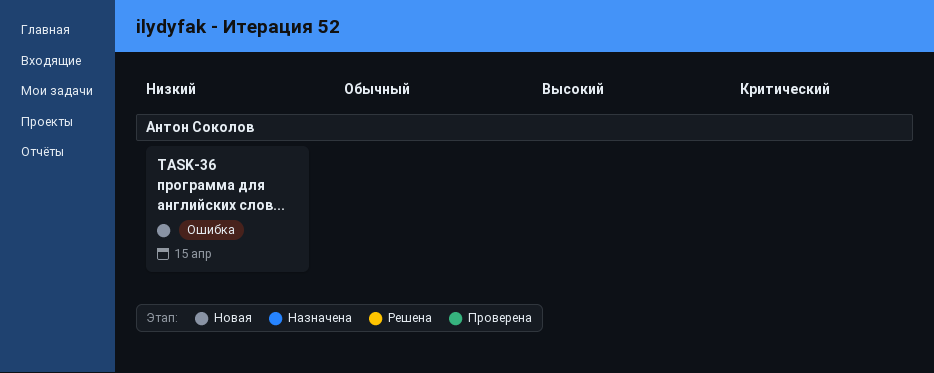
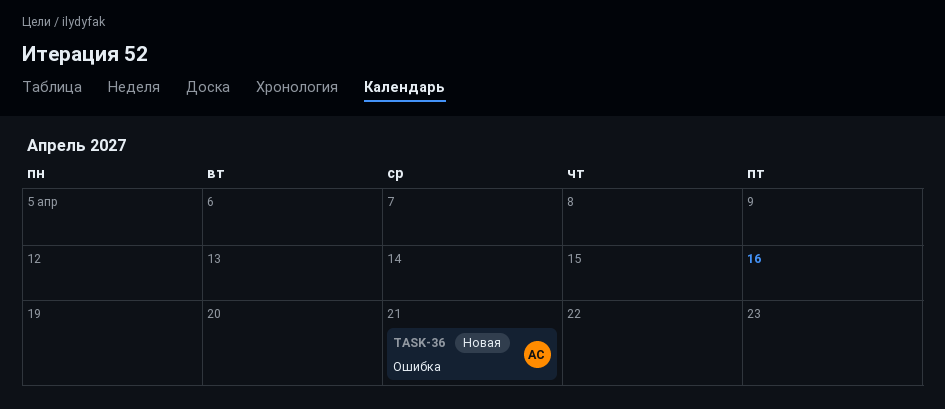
TASK-36, due: Apr 15 -> Apr 21

